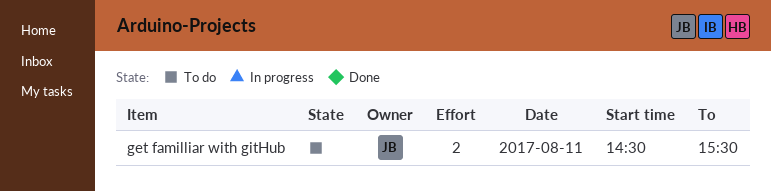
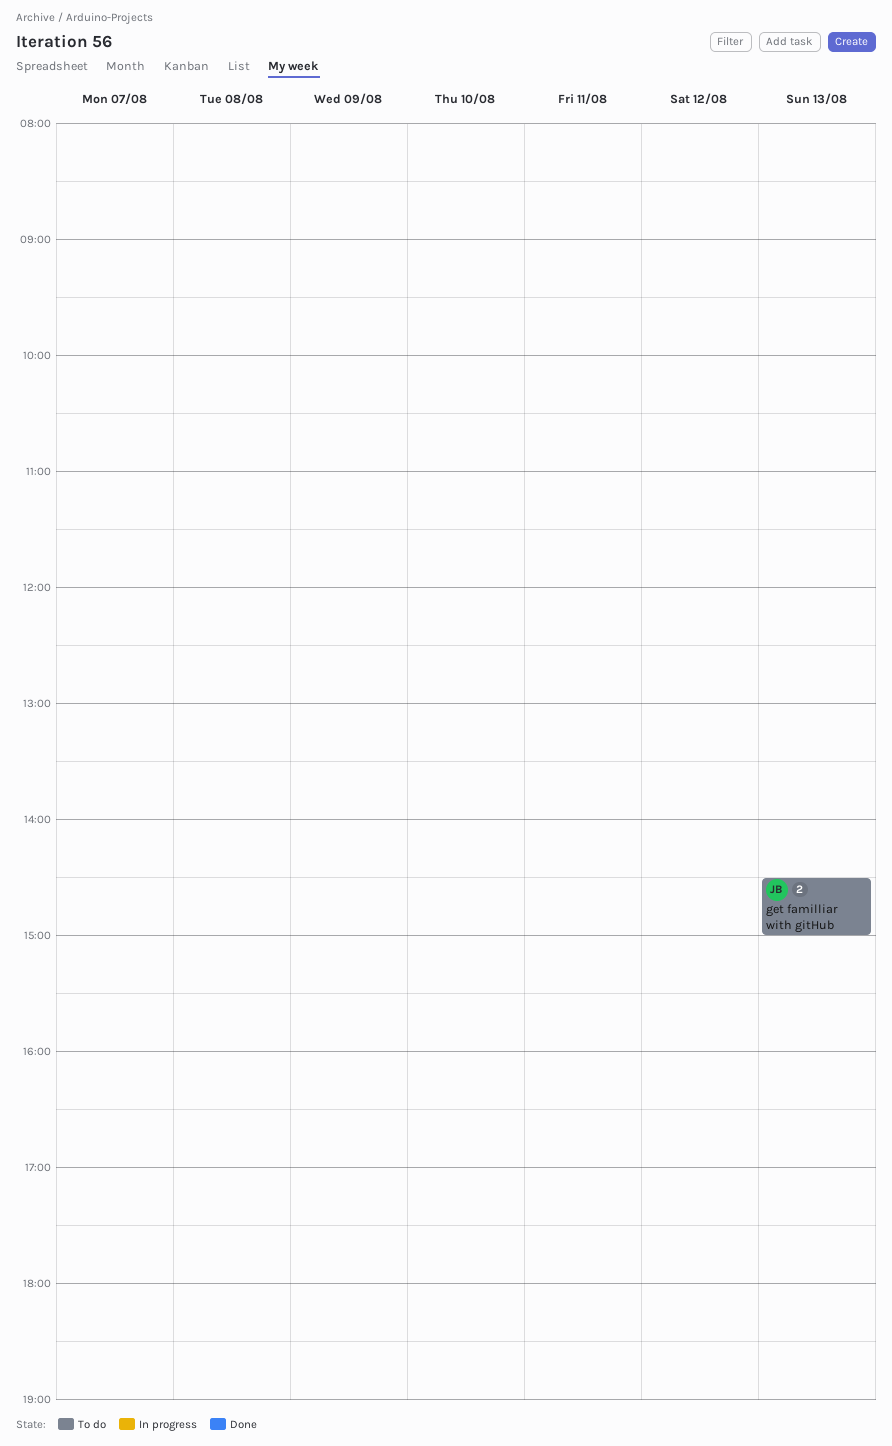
get familliar with gitHub, day: Aug 11 -> Aug 13
get familliar with gitHub, ends: 15:30 -> 15:00

